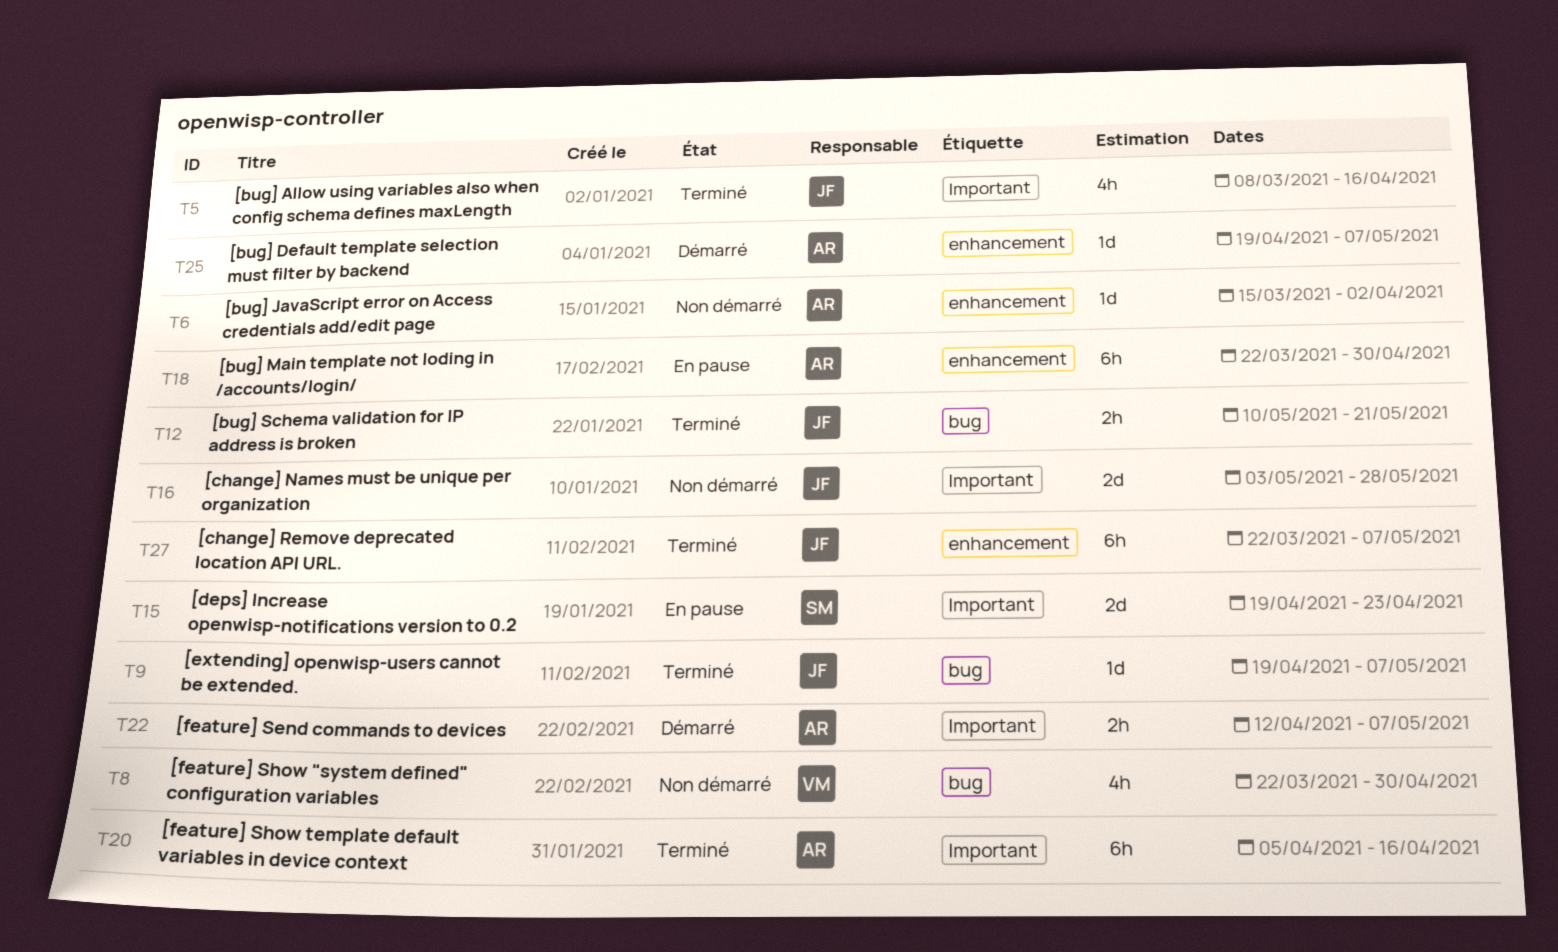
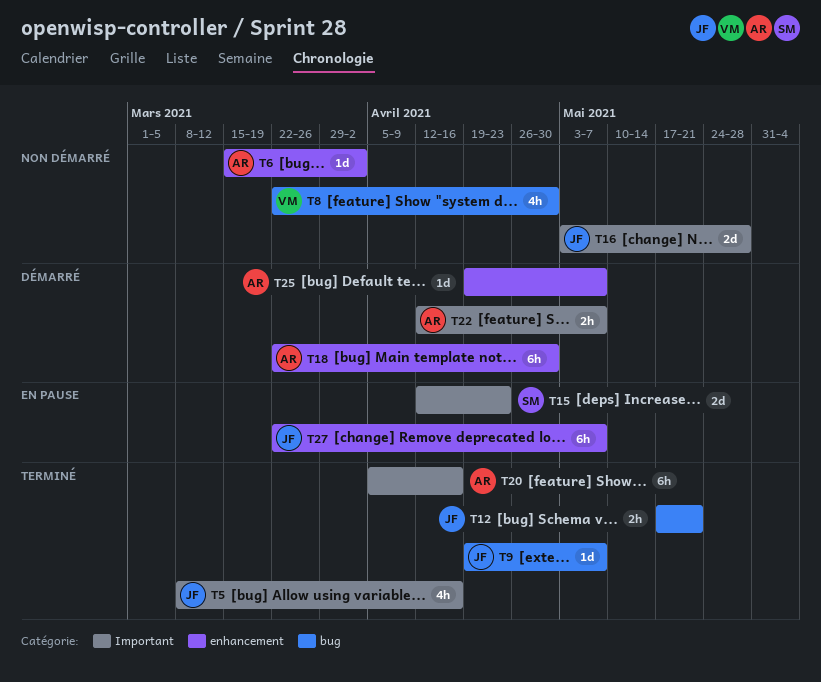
T12, start: May 10 -> May 17
T15, start: Apr 19 -> Apr 12
T18, status: En pause -> Démarré
T27, status: Terminé -> En pause

